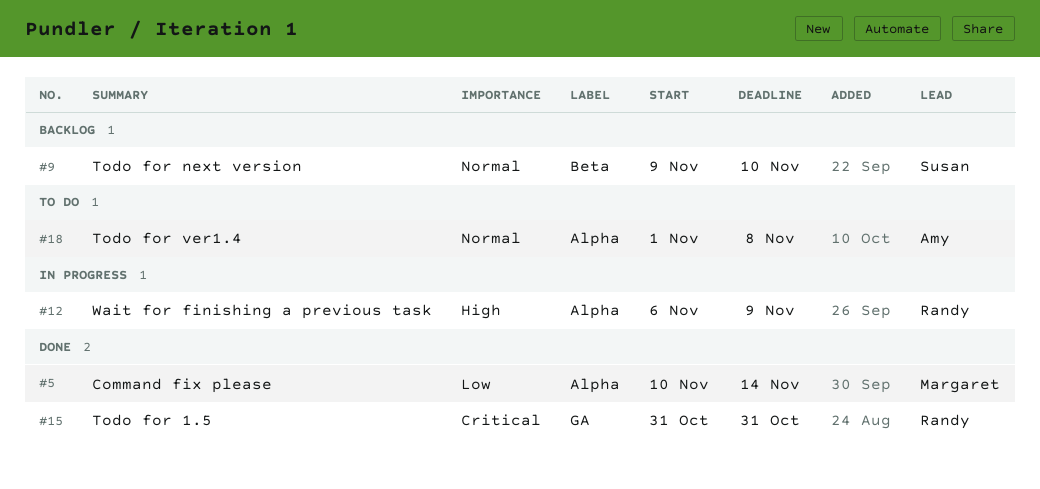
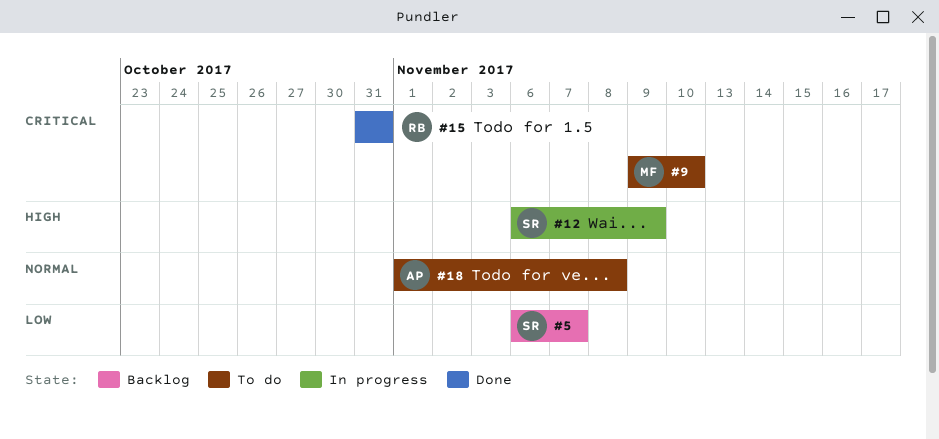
#5, status: Done -> Backlog
#5, owner: Margaret -> Susan
#5, start: Nov 10 -> Nov 6
#5, due: Nov 14 -> Nov 7
#9, status: Backlog -> To do
#9, owner: Susan -> Margaret
#9, priority: Normal -> Critical
#12, owner: Randy -> Susan

